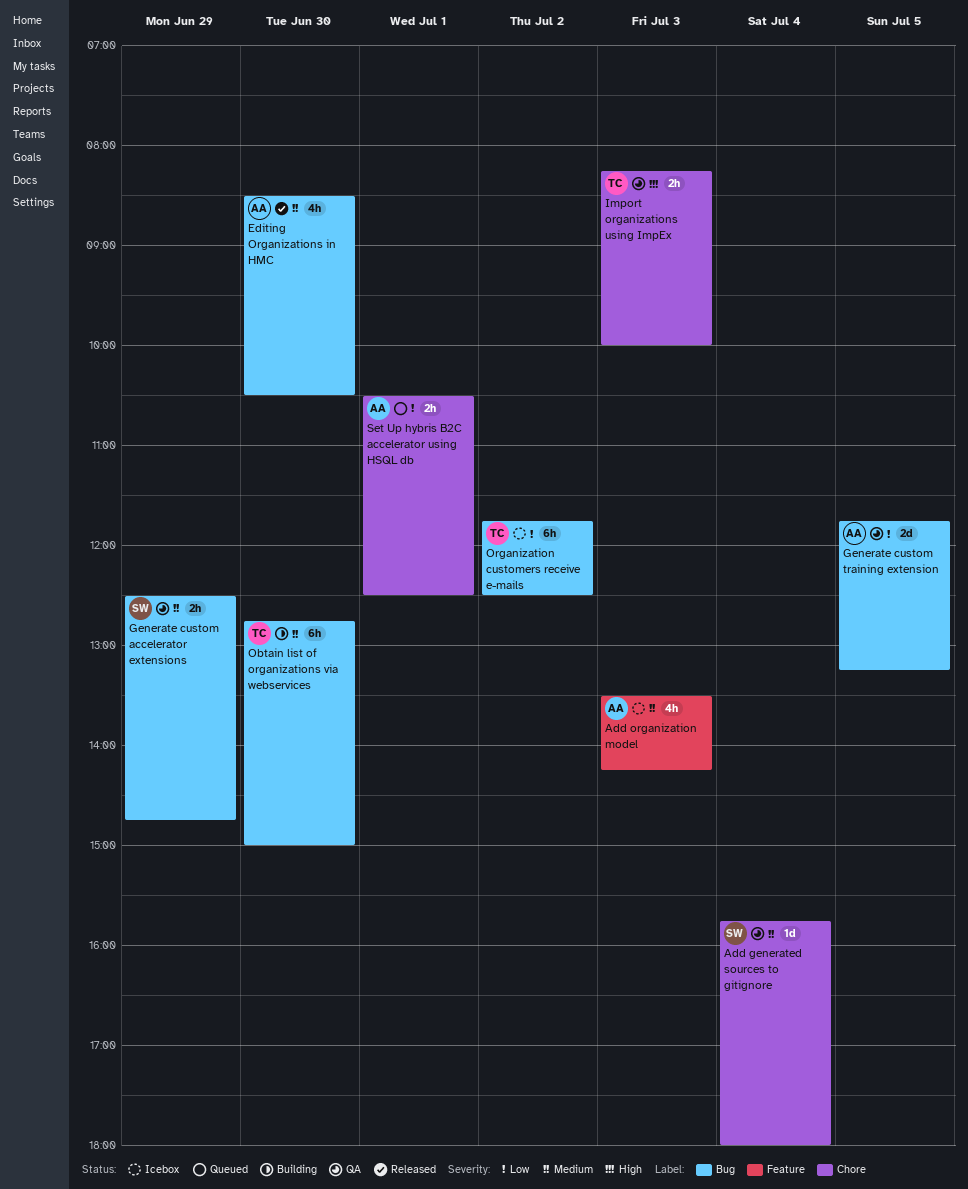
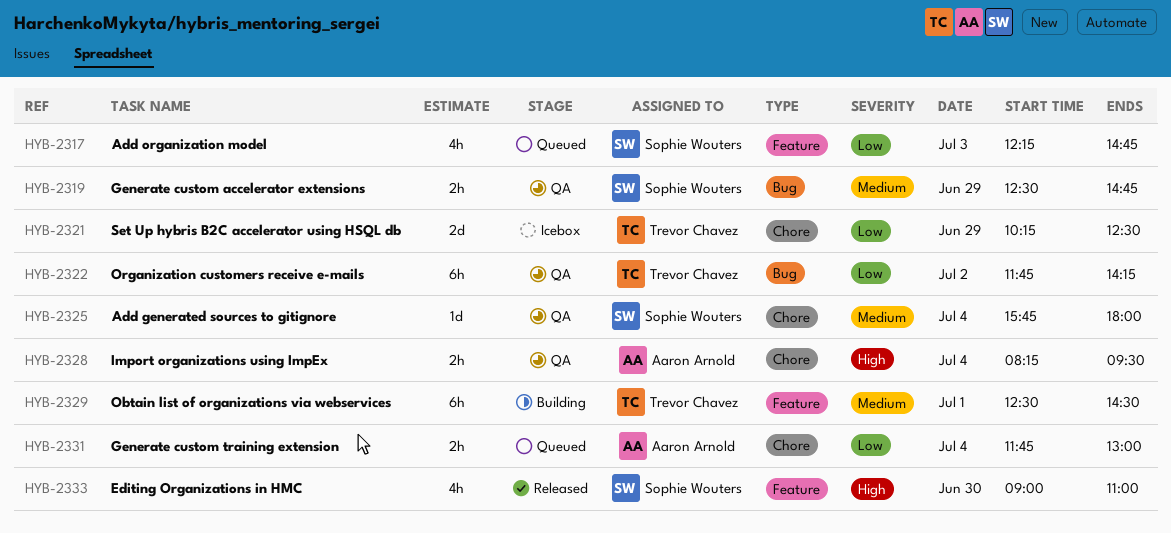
Add organization model, status: Icebox -> Queued
Add organization model, owner: Aaron Arnold -> Sophie Wouters
Add organization model, priority: Medium -> Low
Add organization model, begins: 13:30 -> 12:15
Add organization model, ends: 14:15 -> 14:45
Editing Organizations in HMC, owner: Aaron Arnold -> Sophie Wouters
Editing Organizations in HMC, priority: Medium -> High
Editing Organizations in HMC, label: Bug -> Feature
Editing Organizations in HMC, begins: 08:30 -> 09:00
Editing Organizations in HMC, ends: 10:30 -> 11:00
Generate custom training extension, status: QA -> Queued
Generate custom training extension, label: Bug -> Chore
Generate custom training extension, estimate: 2d -> 2h
Generate custom training extension, day: Jul 5 -> Jul 4
Generate custom training extension, ends: 13:15 -> 13:00
Import organizations using ImpEx, owner: Trevor Chavez -> Aaron Arnold
Import organizations using ImpEx, day: Jul 3 -> Jul 4
Import organizations using ImpEx, ends: 10:00 -> 09:30
Obtain list of organizations via webservices, label: Bug -> Feature
Obtain list of organizations via webservices, day: Jun 30 -> Jul 1
Obtain list of organizations via webservices, begins: 12:45 -> 12:30
Obtain list of organizations via webservices, ends: 15:00 -> 14:30
Organization customers receive e-mails, status: Icebox -> QA
Organization customers receive e-mails, ends: 12:30 -> 14:15
Set Up hybris B2C accelerator using HSQL db, status: Queued -> Icebox
Set Up hybris B2C accelerator using HSQL db, owner: Aaron Arnold -> Trevor Chavez
Set Up hybris B2C accelerator using HSQL db, estimate: 2h -> 2d
Set Up hybris B2C accelerator using HSQL db, day: Jul 1 -> Jun 29
Set Up hybris B2C accelerator using HSQL db, begins: 10:30 -> 10:15

